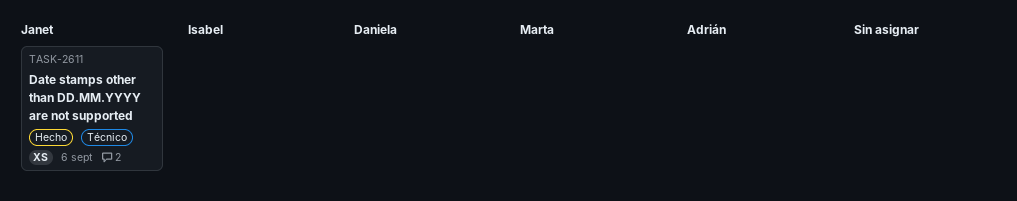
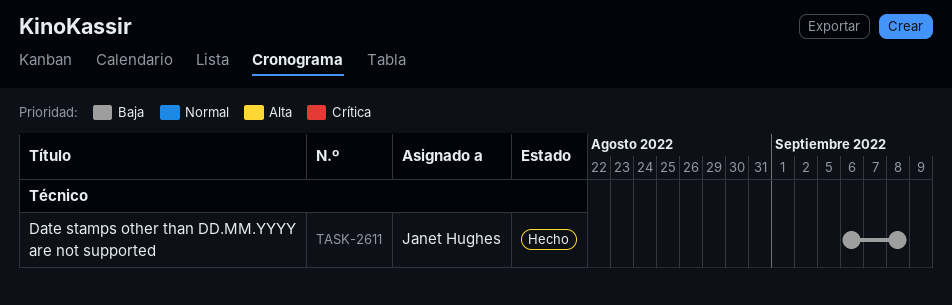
TASK-2611, due: Sep 6 -> Sep 8

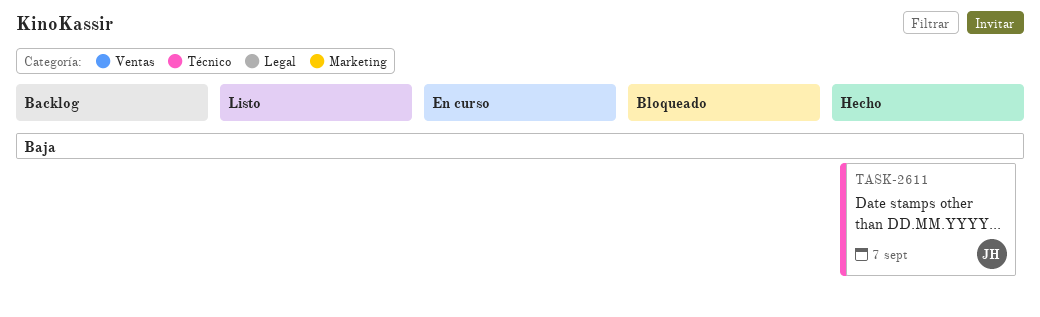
TASK-2611, due: Sep 8 -> Sep 7

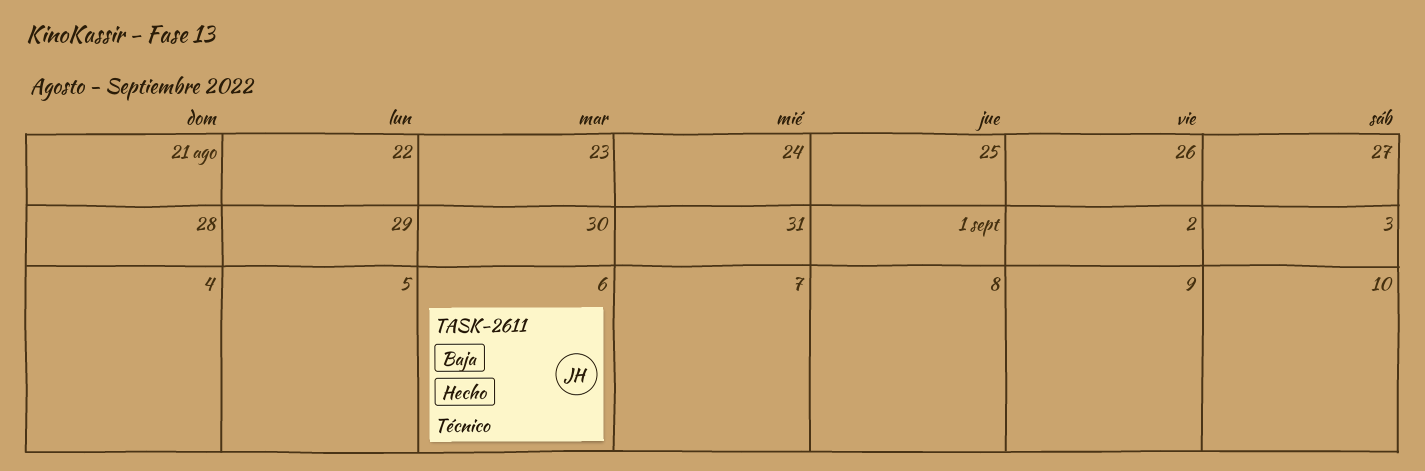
TASK-2611, due: Sep 7 -> Sep 6

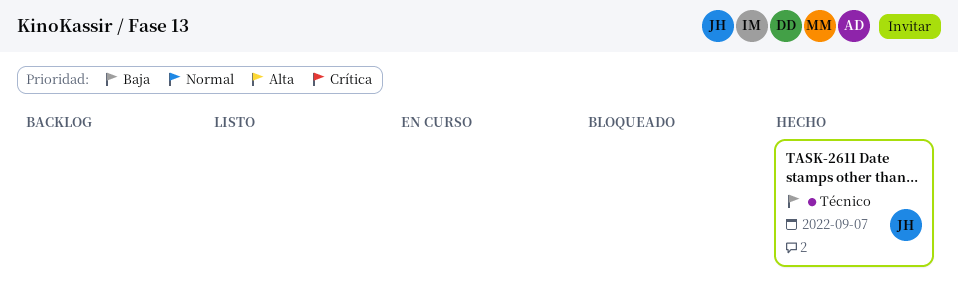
TASK-2611, due: Sep 6 -> Sep 7

